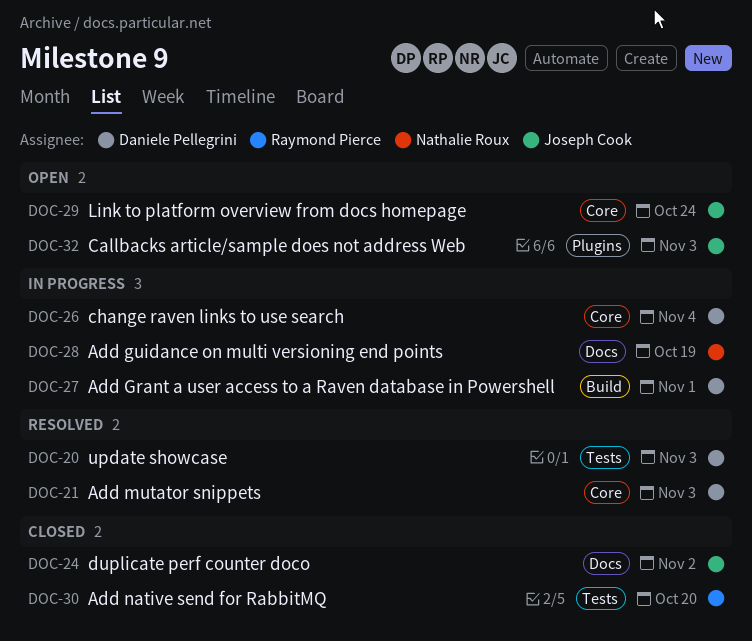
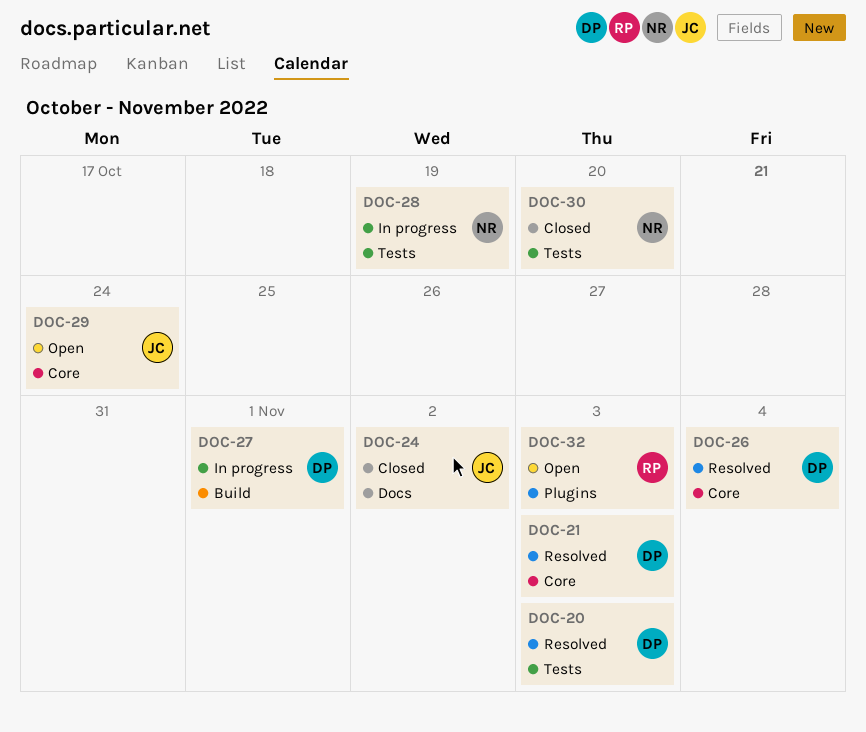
DOC-26, status: In progress -> Resolved
DOC-28, label: Docs -> Tests
DOC-30, owner: Raymond Pierce -> Nathalie Roux
DOC-32, owner: Joseph Cook -> Raymond Pierce

